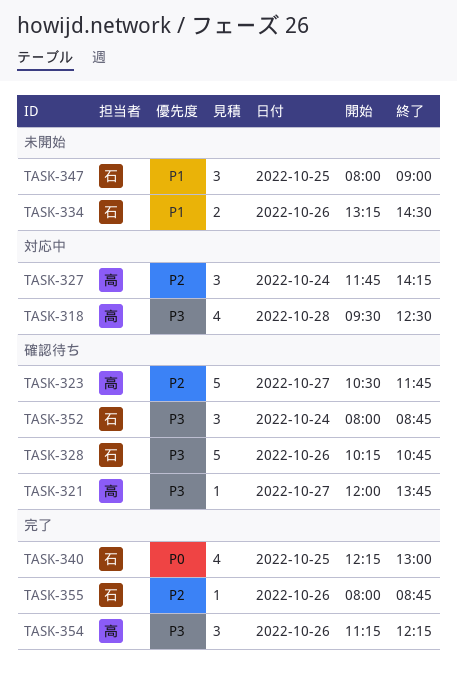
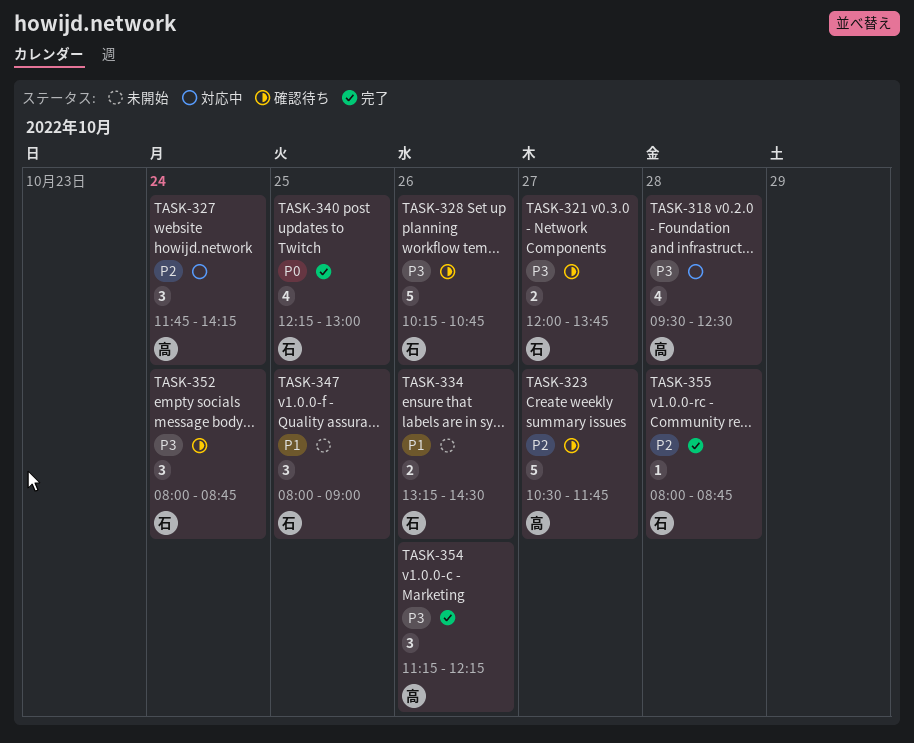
TASK-321, owner: 高 -> 石
TASK-321, estimate: 1 -> 2
TASK-355, day: Oct 26 -> Oct 28

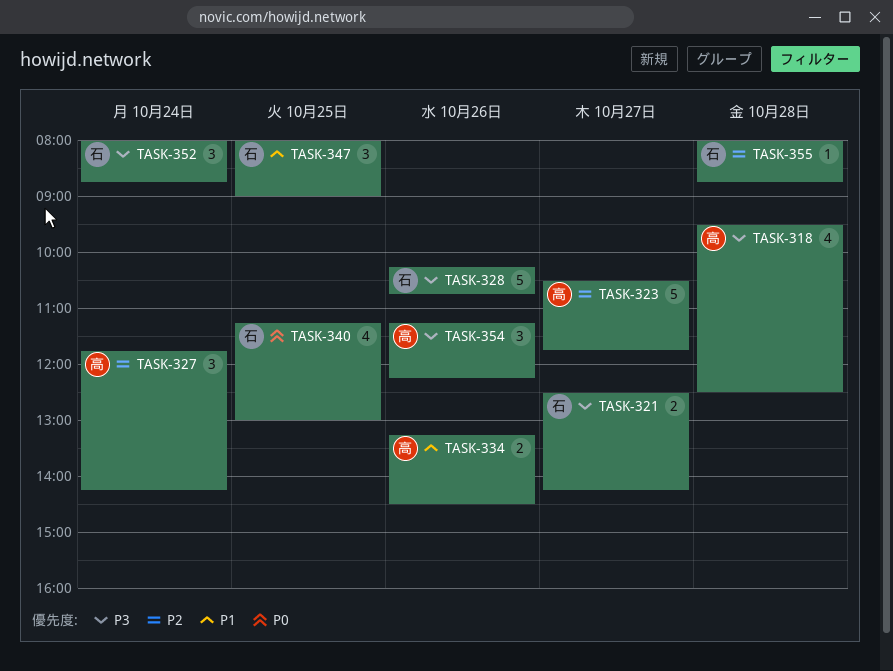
TASK-321, begins: 12:00 -> 12:30
TASK-321, ends: 13:45 -> 14:15
TASK-334, owner: 石 -> 高
TASK-340, begins: 12:15 -> 11:15

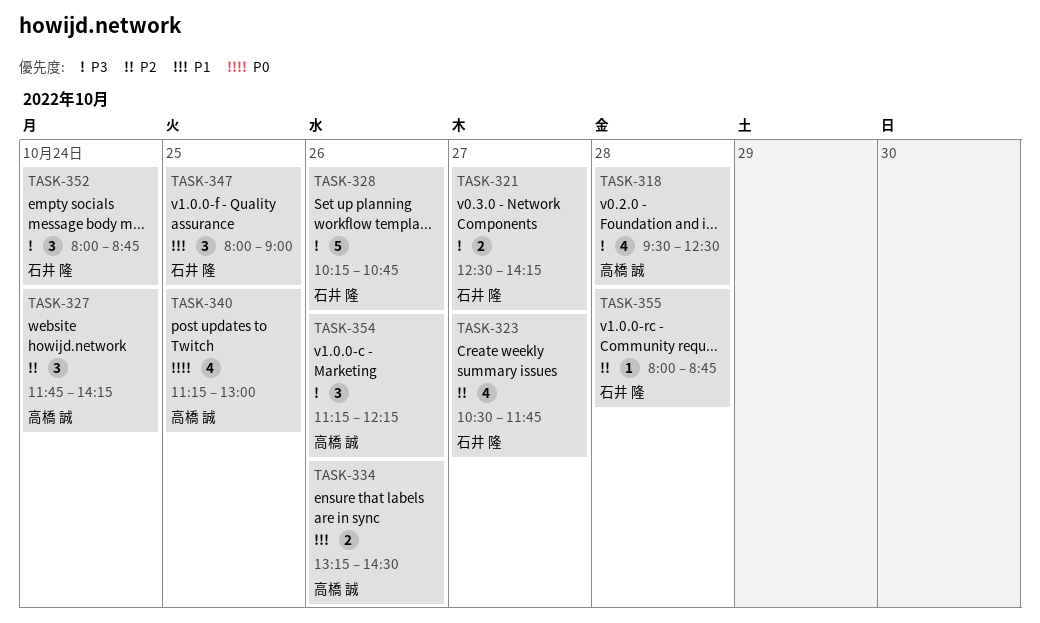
TASK-323, owner: 高橋 誠 -> 石井 隆
TASK-323, estimate: 5 -> 4
TASK-340, owner: 石井 隆 -> 高橋 誠

